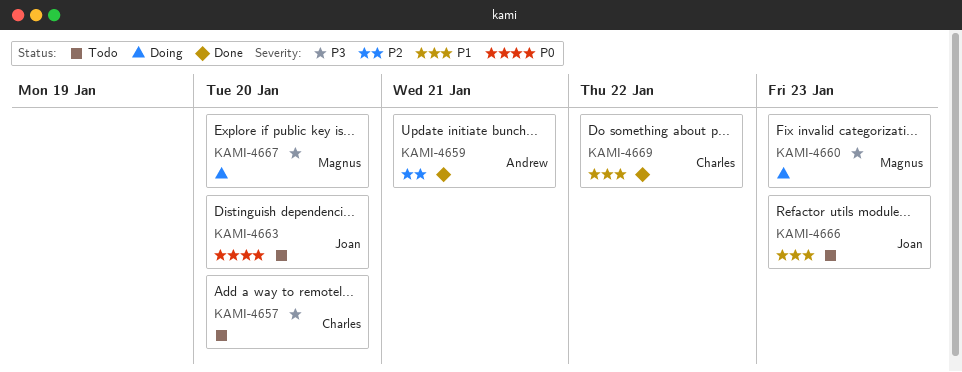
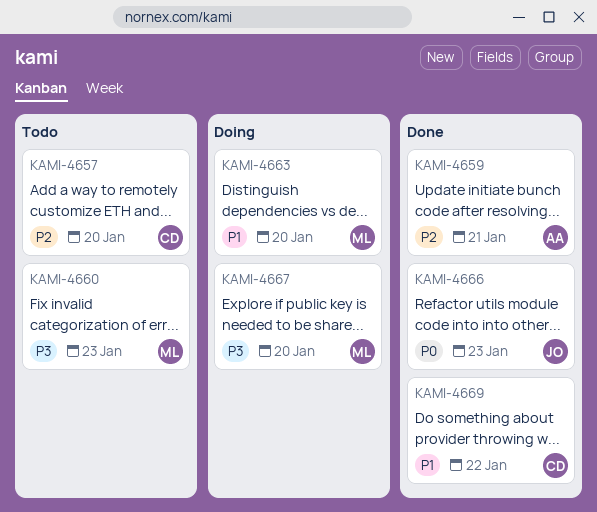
KAMI-4657, priority: P3 -> P2
KAMI-4660, status: Doing -> Todo
KAMI-4663, status: Todo -> Doing
KAMI-4663, owner: Joan -> Magnus
KAMI-4663, priority: P0 -> P1
KAMI-4666, status: Todo -> Done
KAMI-4666, priority: P1 -> P0

